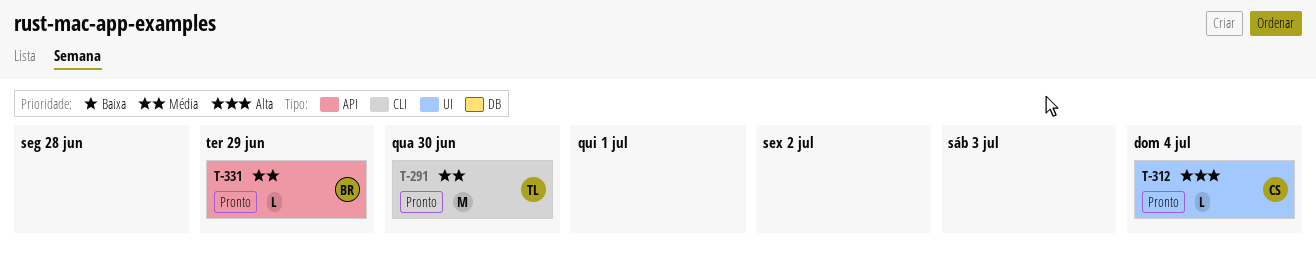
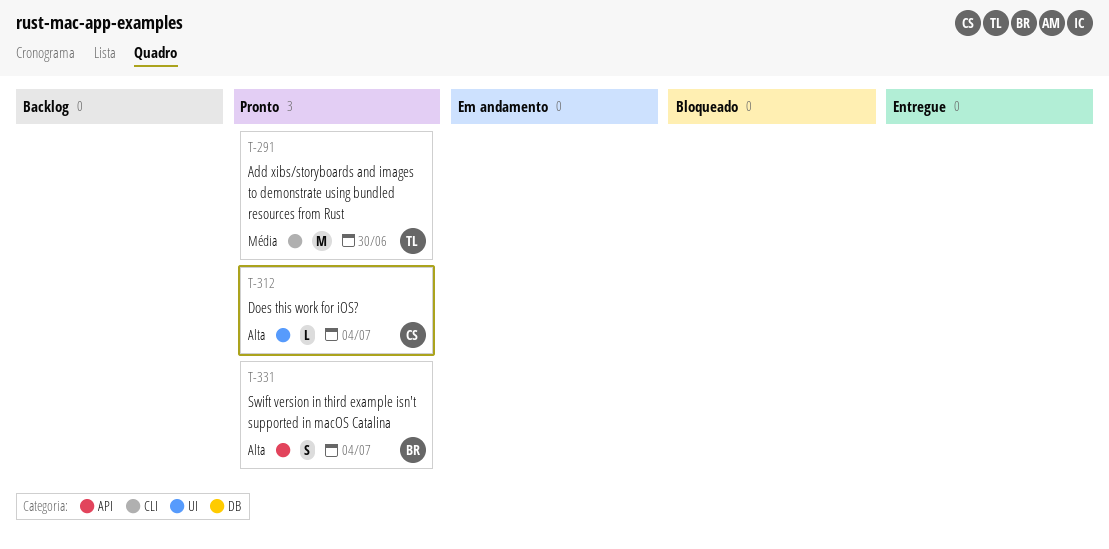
T-331, priority: Média -> Alta
T-331, estimate: L -> S
T-331, due: Jun 29 -> Jul 4

